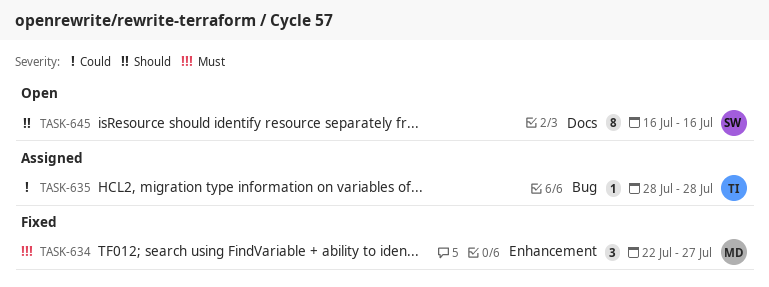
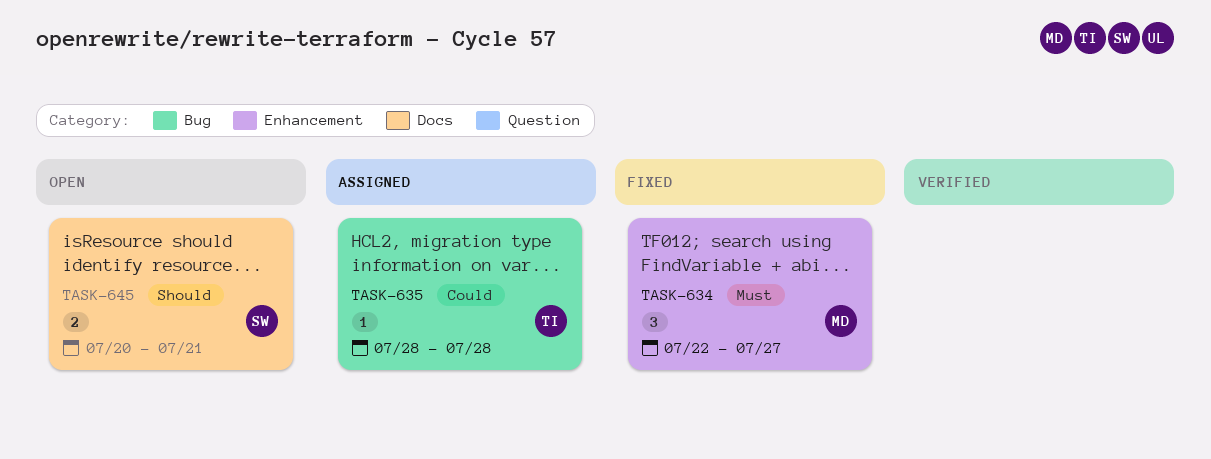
TASK-645, estimate: 8 -> 2
TASK-645, start: Jul 16 -> Jul 20
TASK-645, due: Jul 16 -> Jul 21

